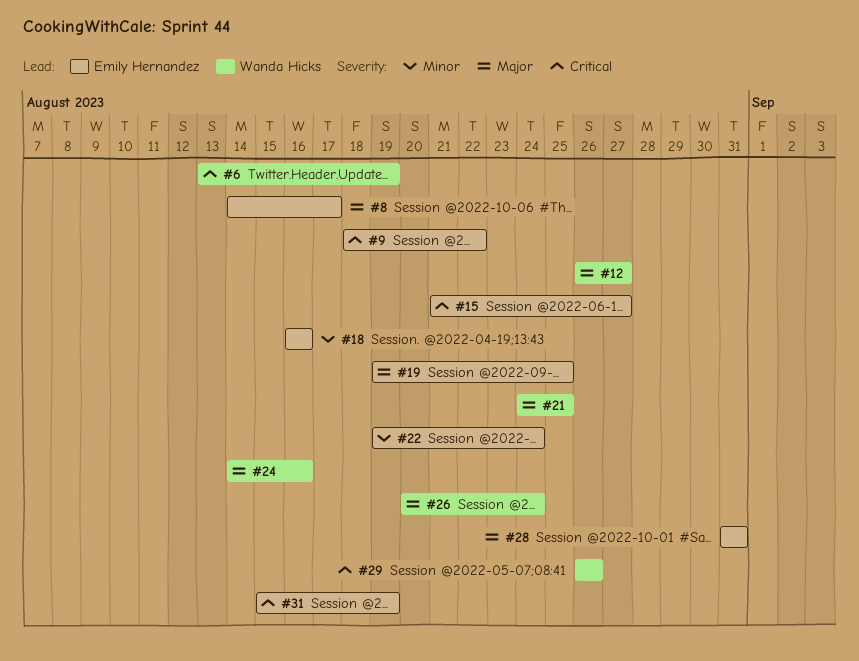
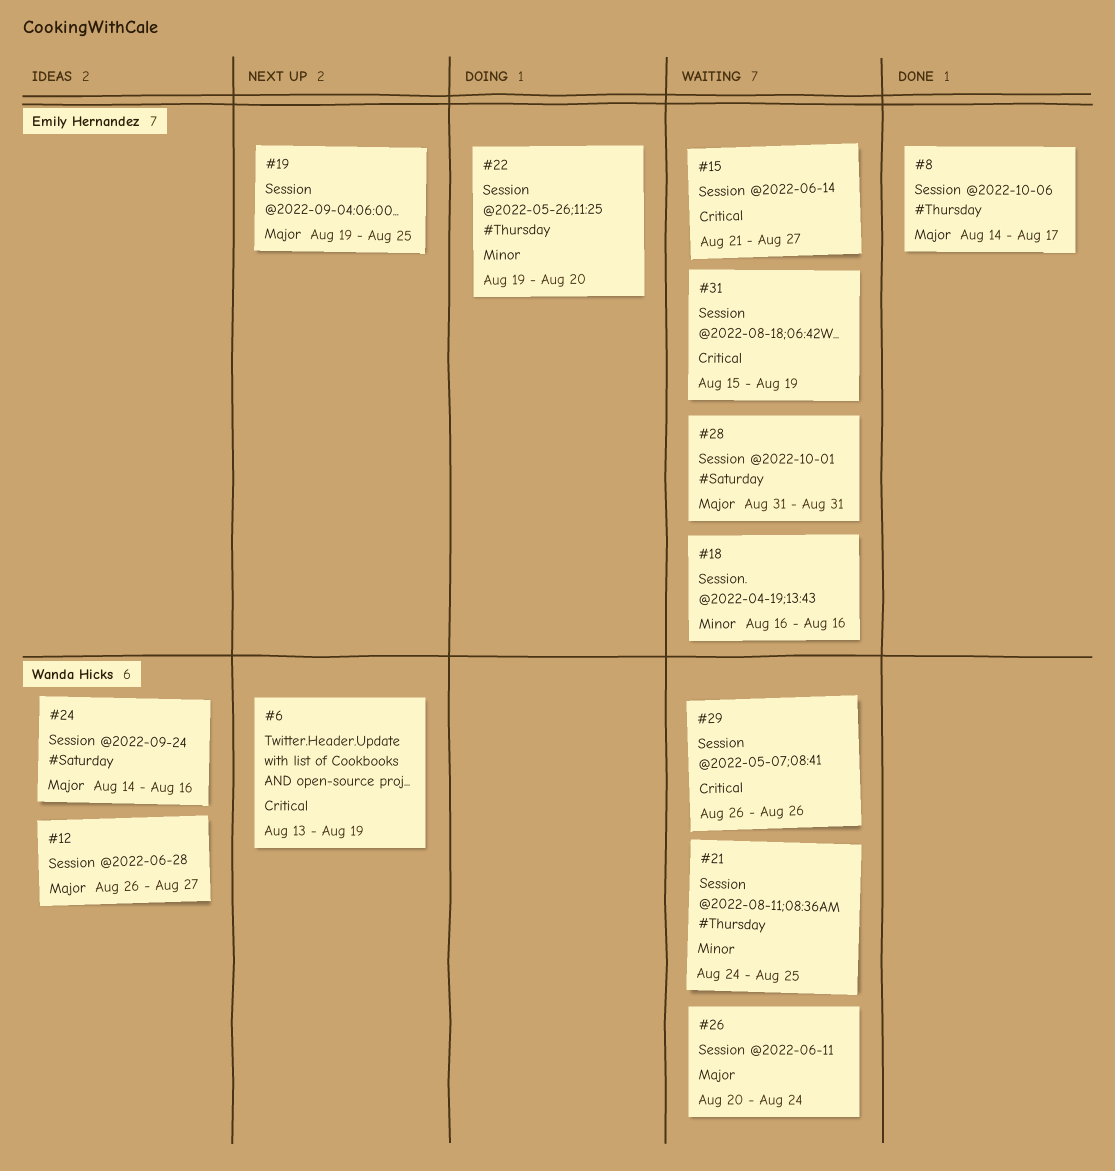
#9: present -> none
#21, priority: Major -> Minor
#22, due: Aug 24 -> Aug 20

